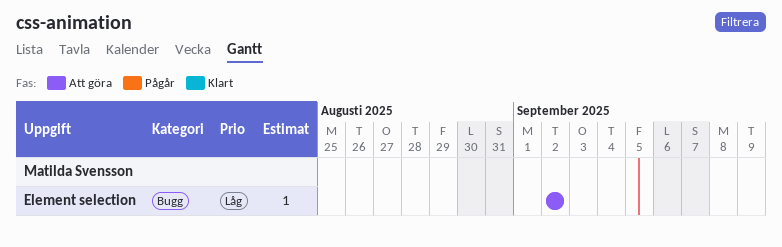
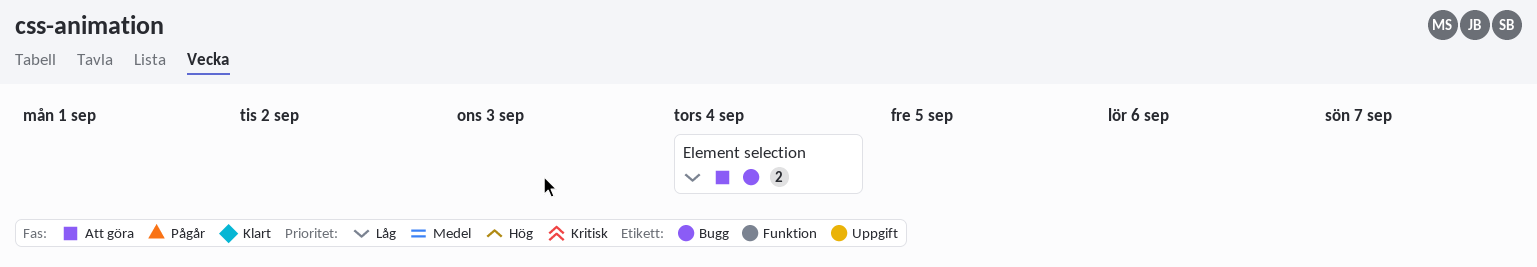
Element selection, estimate: 1 -> 2
Element selection, due: Sep 2 -> Sep 4

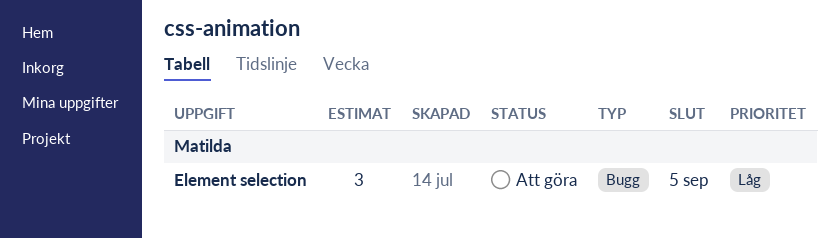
Element selection, estimate: 2 -> 3
Element selection, due: Sep 4 -> Sep 5

